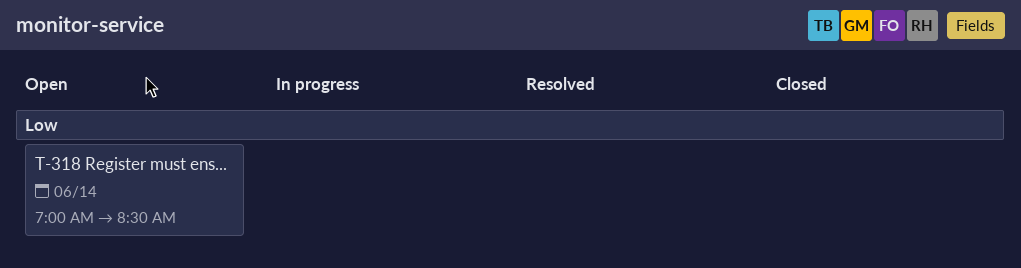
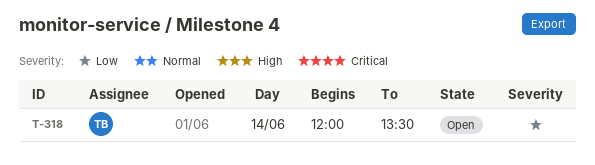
T-318, begins: 07:00 -> 12:00
T-318, ends: 08:30 -> 13:30

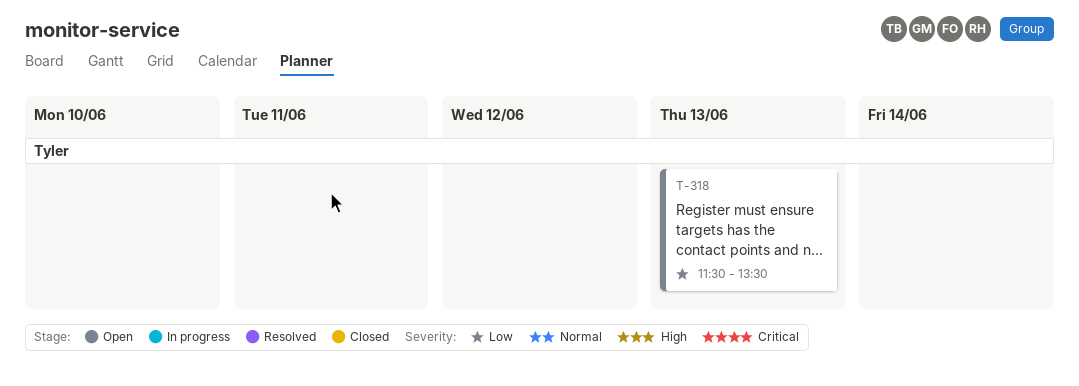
T-318, day: Jun 14 -> Jun 13
T-318, begins: 12:00 -> 11:30

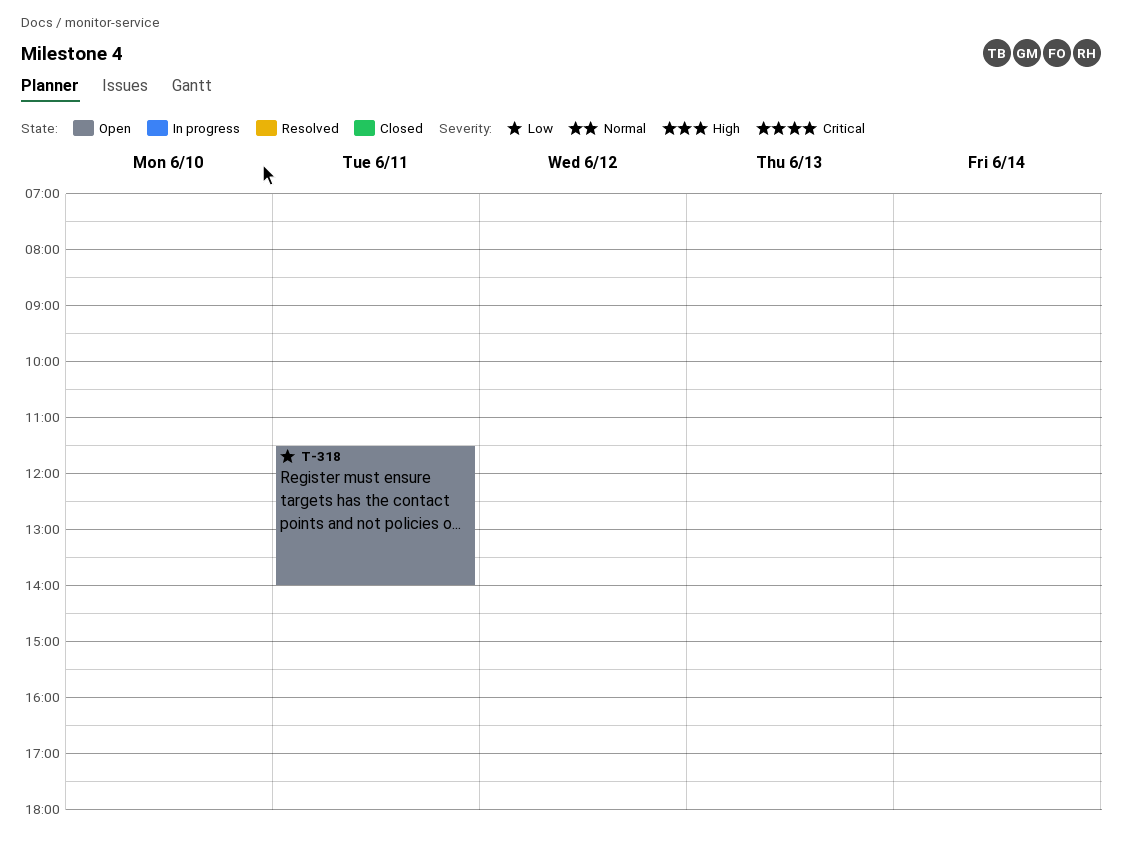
T-318, day: Jun 13 -> Jun 11
T-318, ends: 13:30 -> 14:00

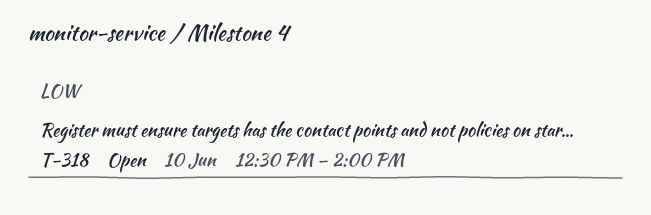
T-318, day: Jun 11 -> Jun 10
T-318, begins: 11:30 -> 12:30

